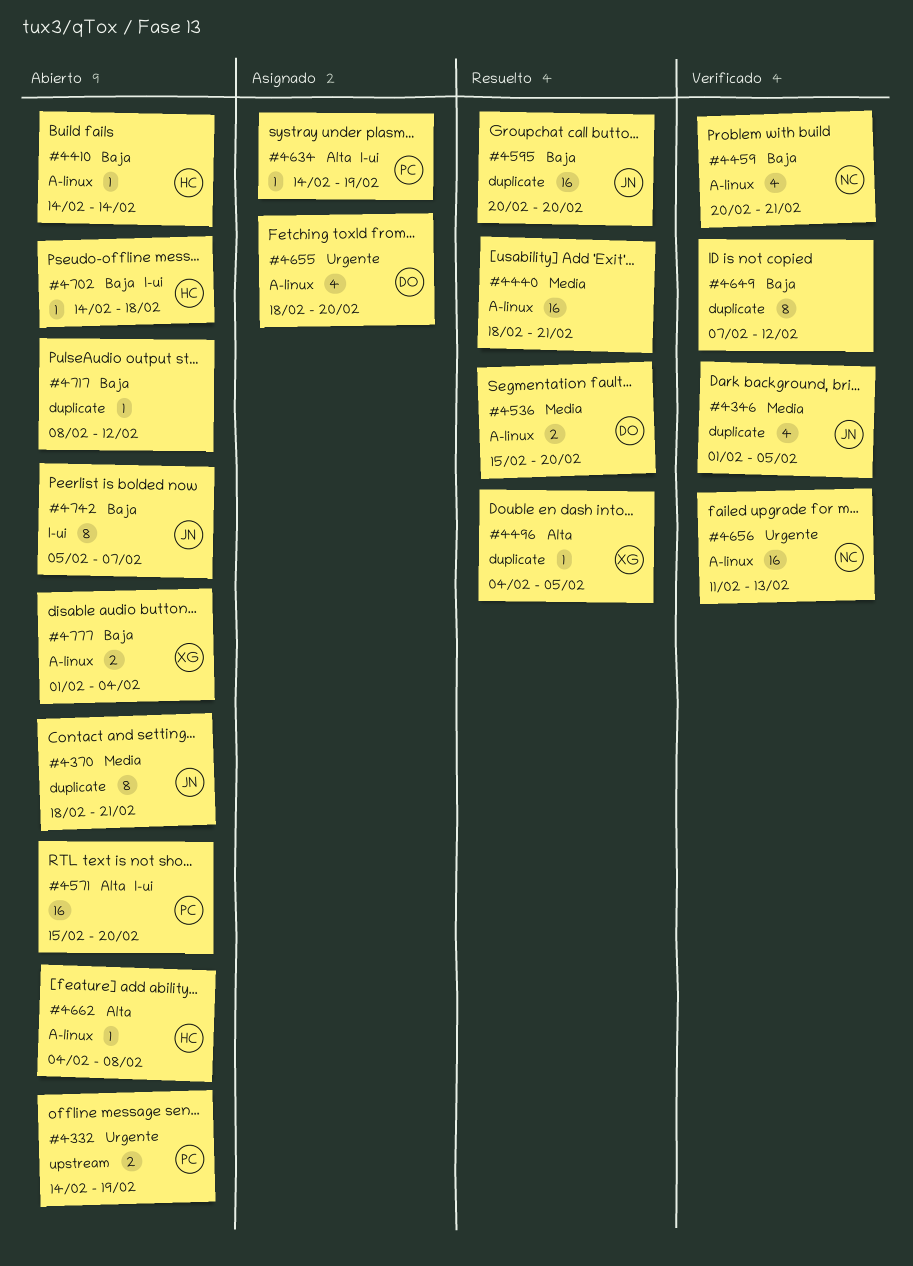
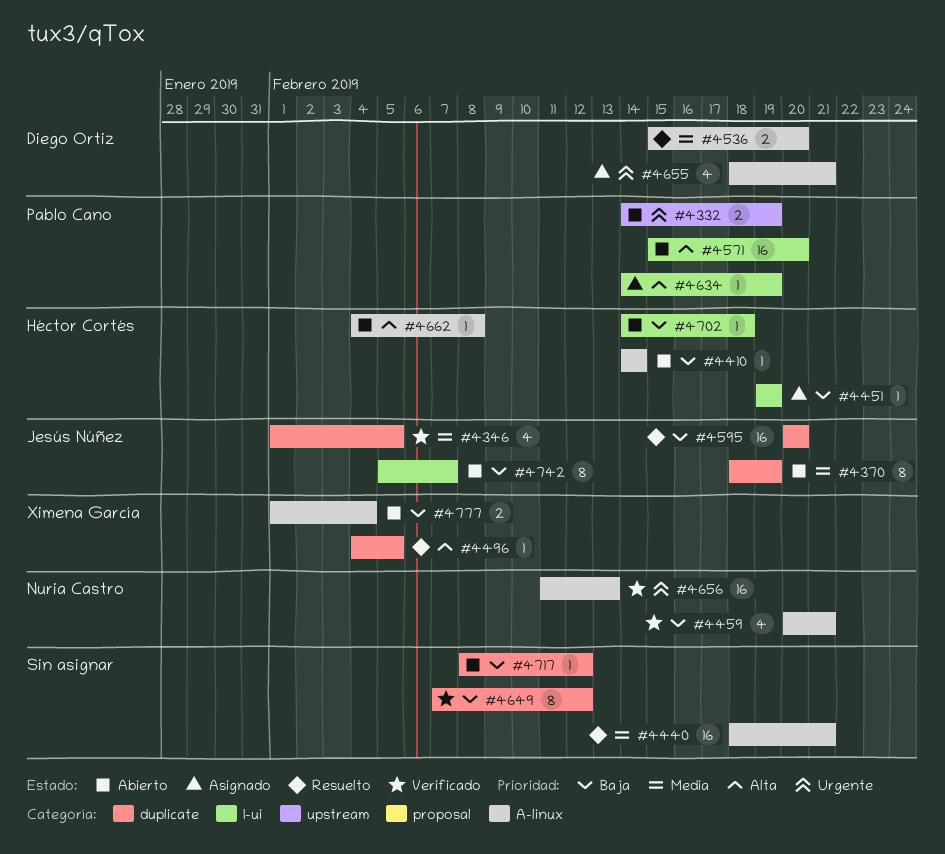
#4370, due: Feb 21 -> Feb 19
#4451: none -> present
#4655, due: Feb 20 -> Feb 21

